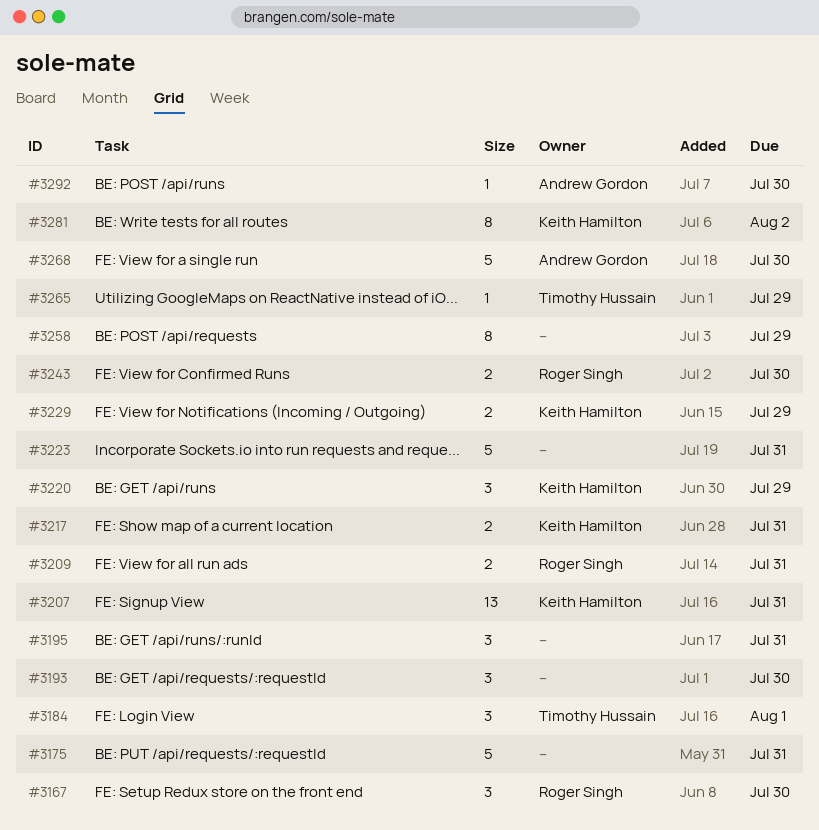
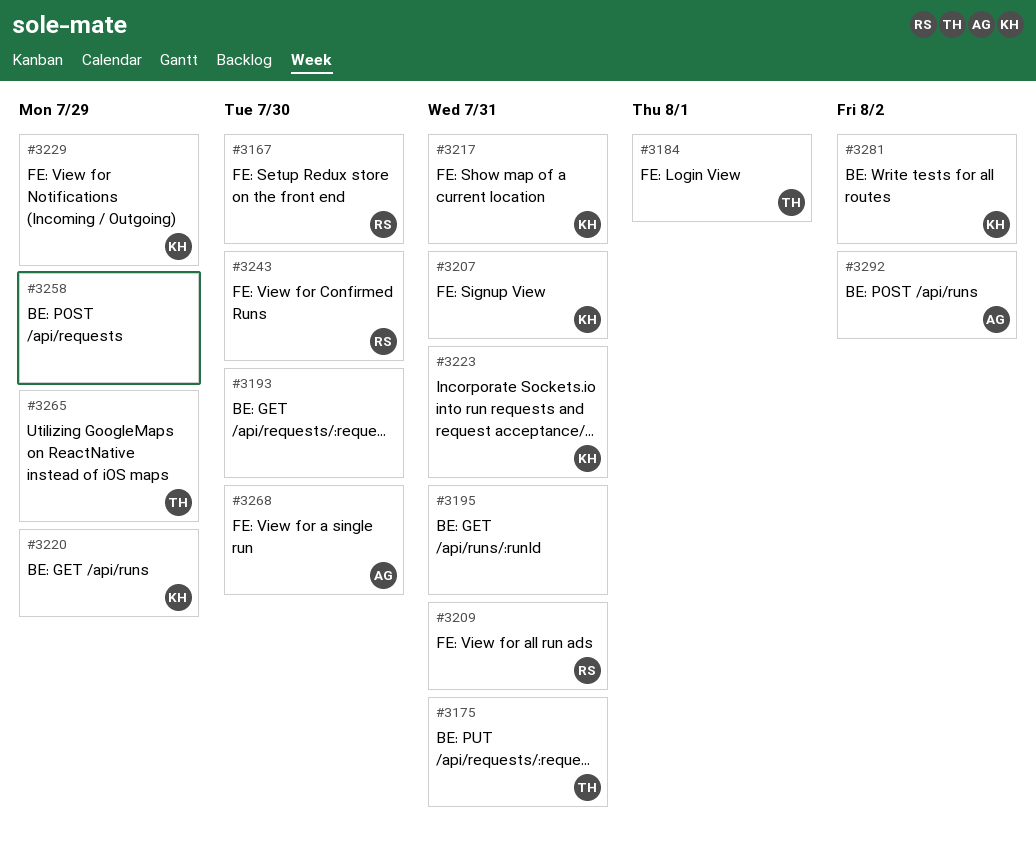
#3175, owner: none -> Timothy Hussain
#3223, owner: none -> Keith Hamilton
#3292, due: Jul 30 -> Aug 2

